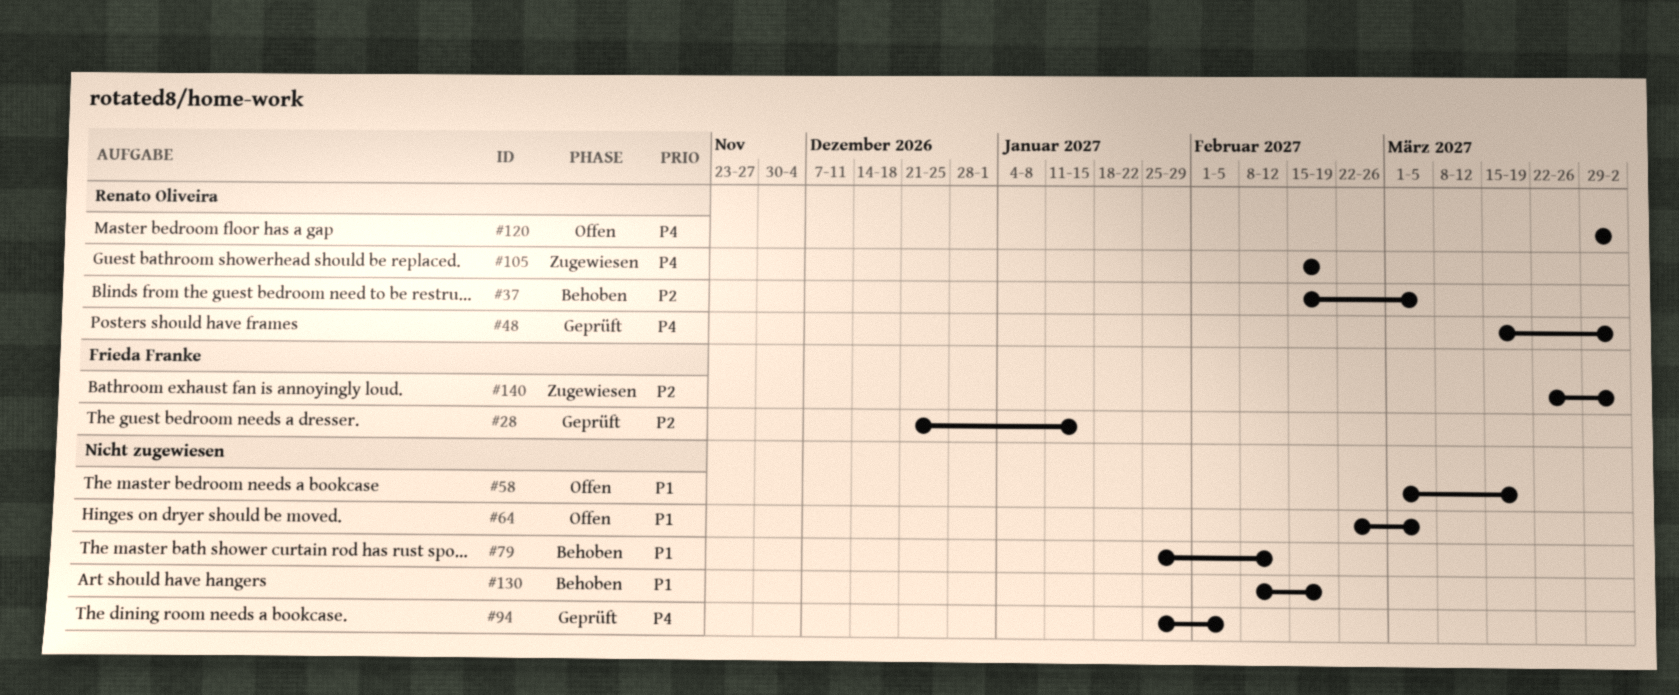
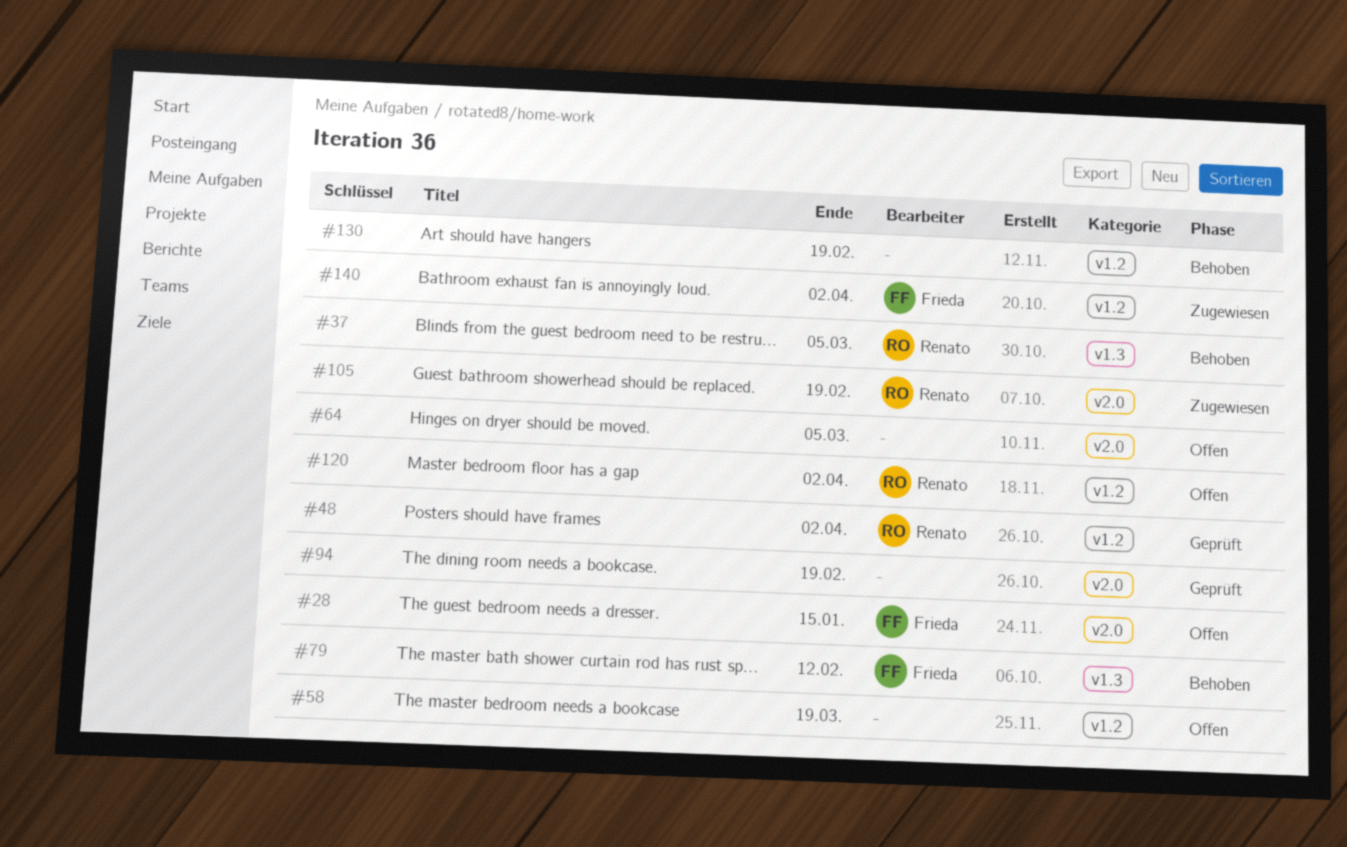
#28, status: Geprüft -> Offen
#79, owner: none -> Frieda Franke
#94, due: Feb 5 -> Feb 19

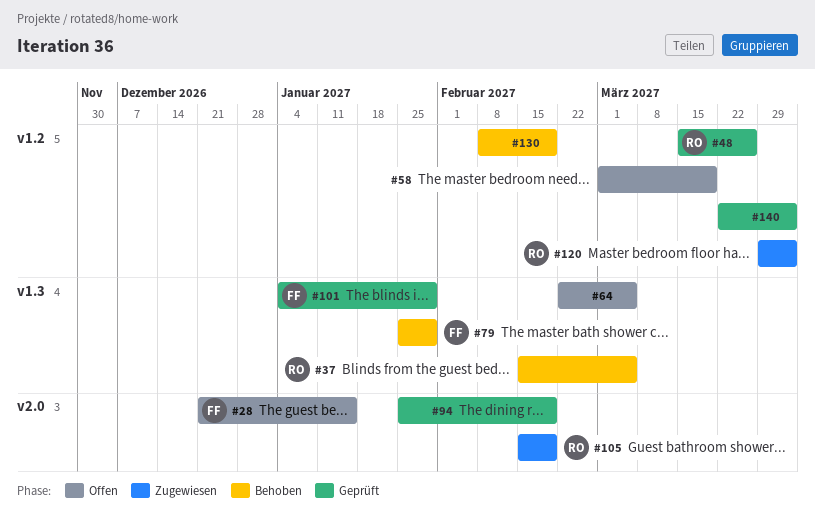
#48, due: Apr 2 -> Mar 26
#64, label: v2.0 -> v1.3
#79, due: Feb 12 -> Jan 29
#101: none -> present
#120, status: Offen -> Zugewiesen
#140, status: Zugewiesen -> Geprüft
#140, owner: Frieda -> none

